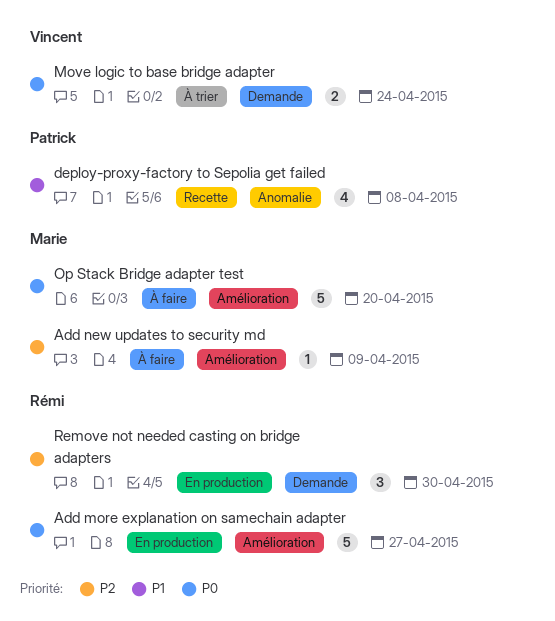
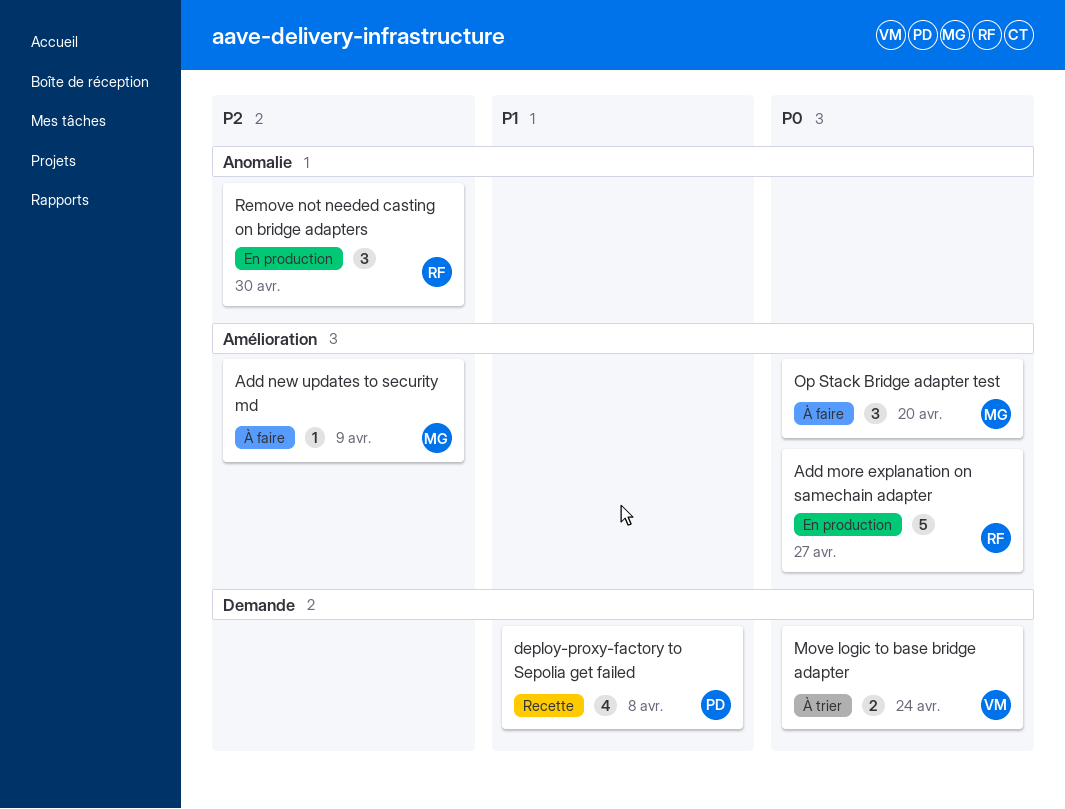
deploy-proxy-factory to Sepolia get failed, label: Anomalie -> Demande
Op Stack Bridge adapter test, estimate: 5 -> 3
Remove not needed casting on bridge adapters, label: Demande -> Anomalie

